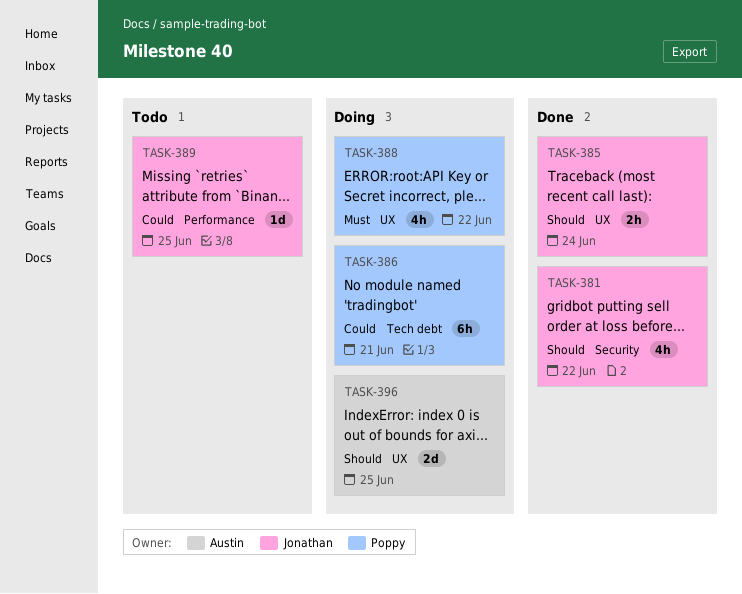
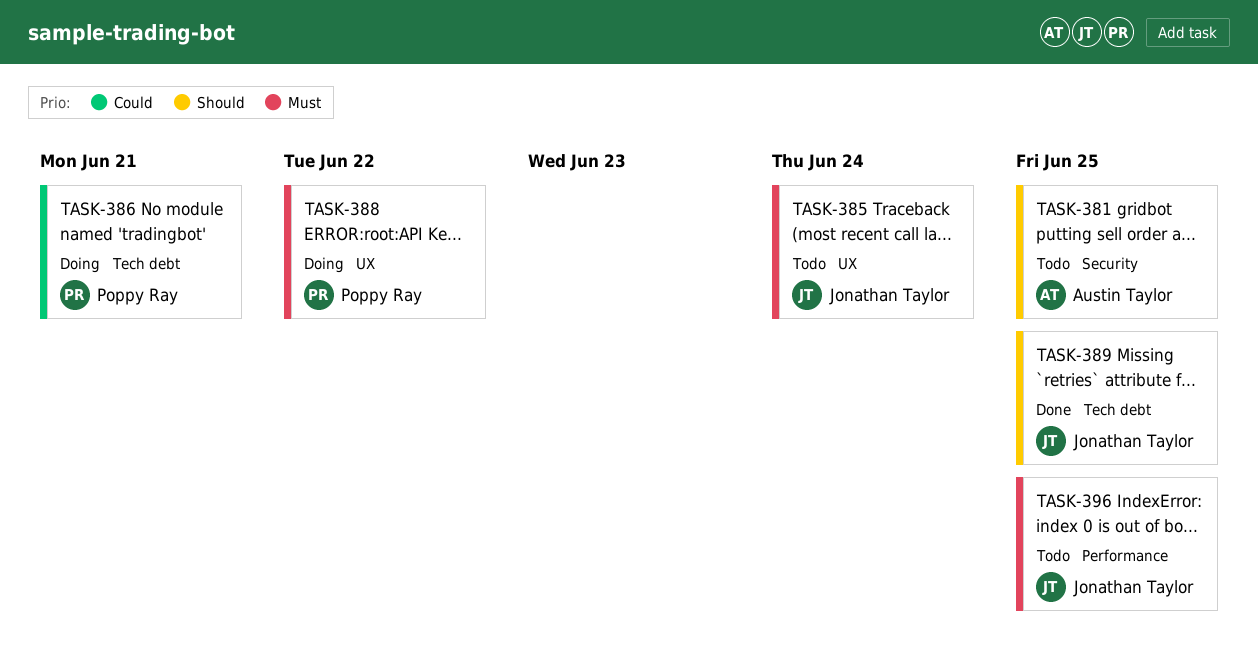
TASK-381, status: Done -> Todo
TASK-381, owner: Jonathan Taylor -> Austin Taylor
TASK-381, due: Jun 22 -> Jun 25
TASK-385, status: Done -> Todo
TASK-385, priority: Should -> Must
TASK-389, status: Todo -> Done
TASK-389, priority: Could -> Should
TASK-389, label: Performance -> Tech debt
TASK-396, status: Doing -> Todo
TASK-396, owner: Austin Taylor -> Jonathan Taylor
TASK-396, priority: Should -> Must
TASK-396, label: UX -> Performance

